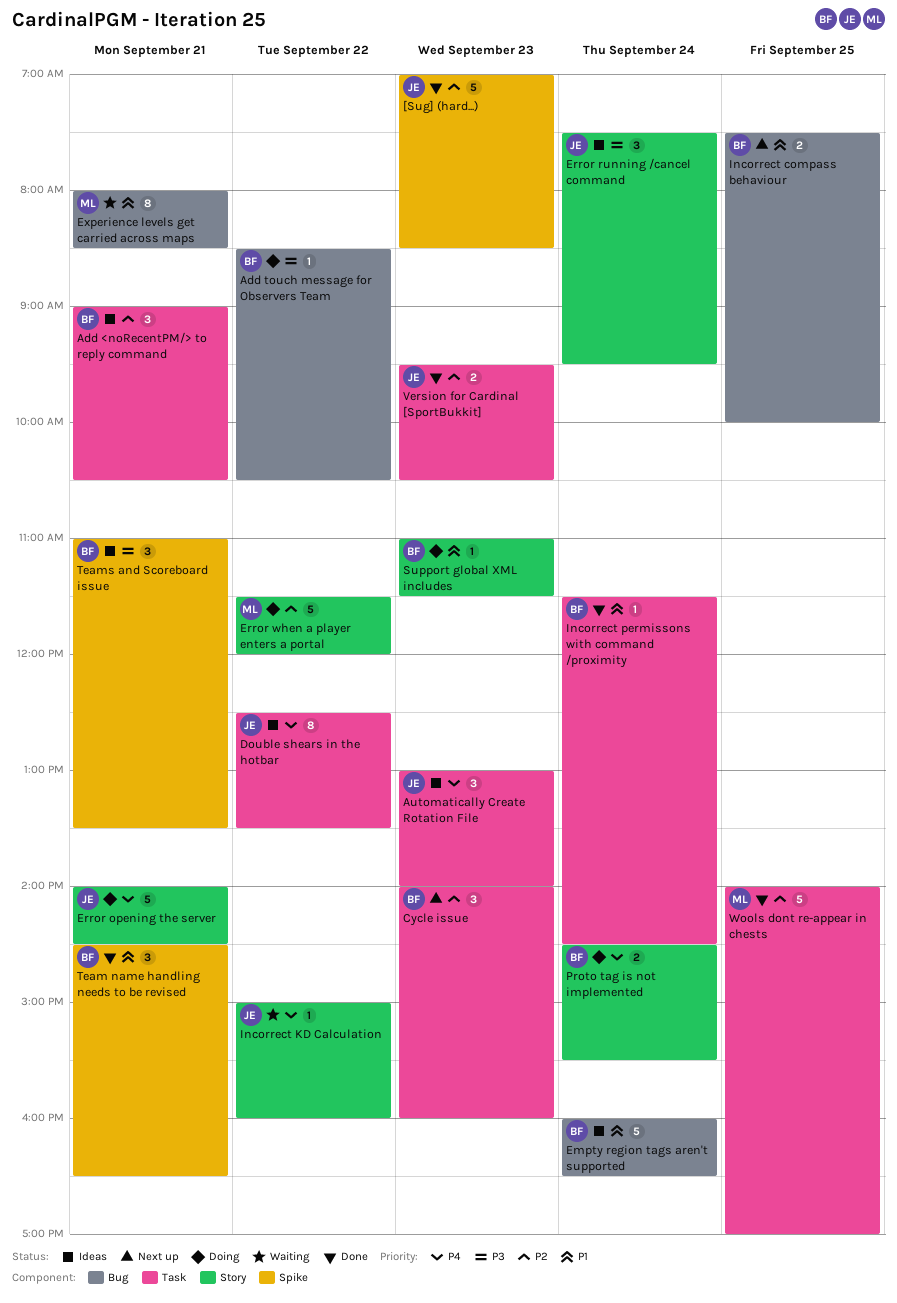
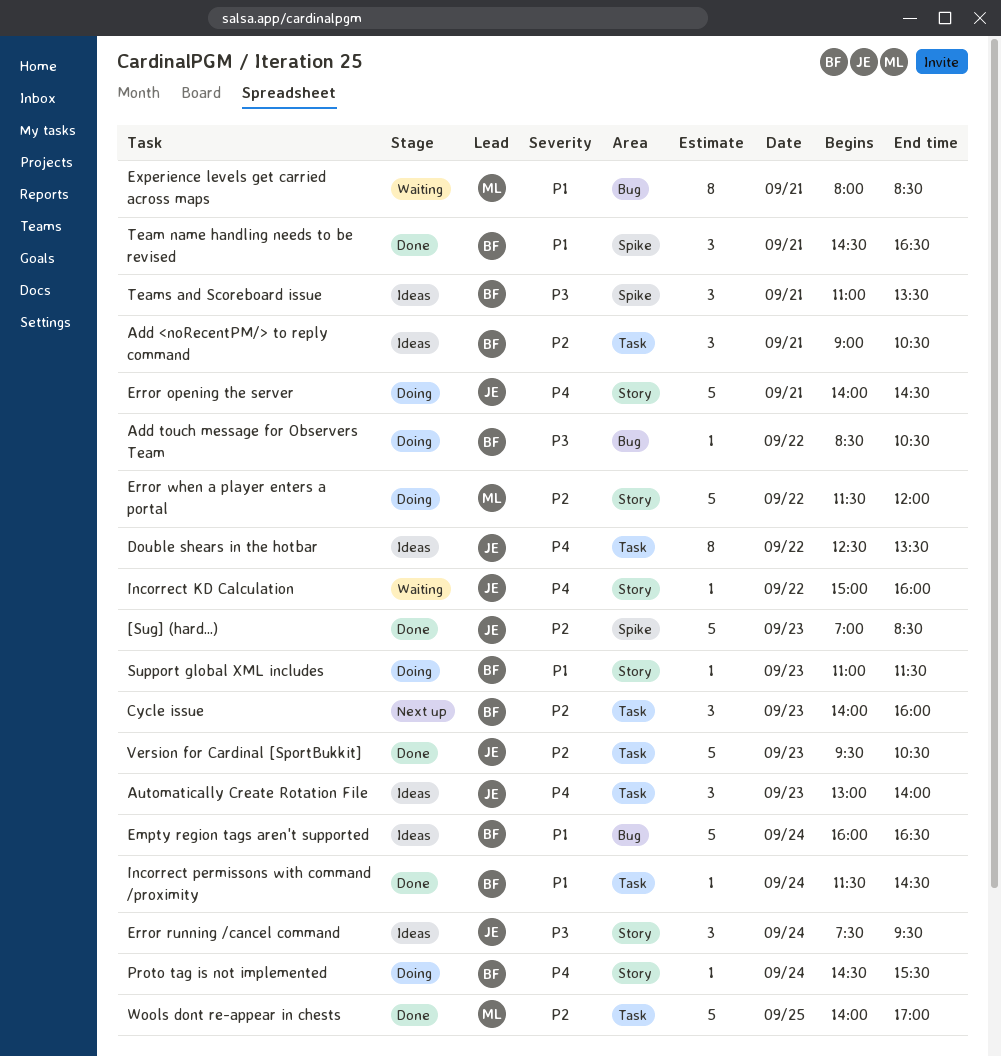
Incorrect compass behaviour: present -> none
Proto tag is not implemented, estimate: 2 -> 1
Version for Cardinal [SportBukkit], estimate: 2 -> 5

